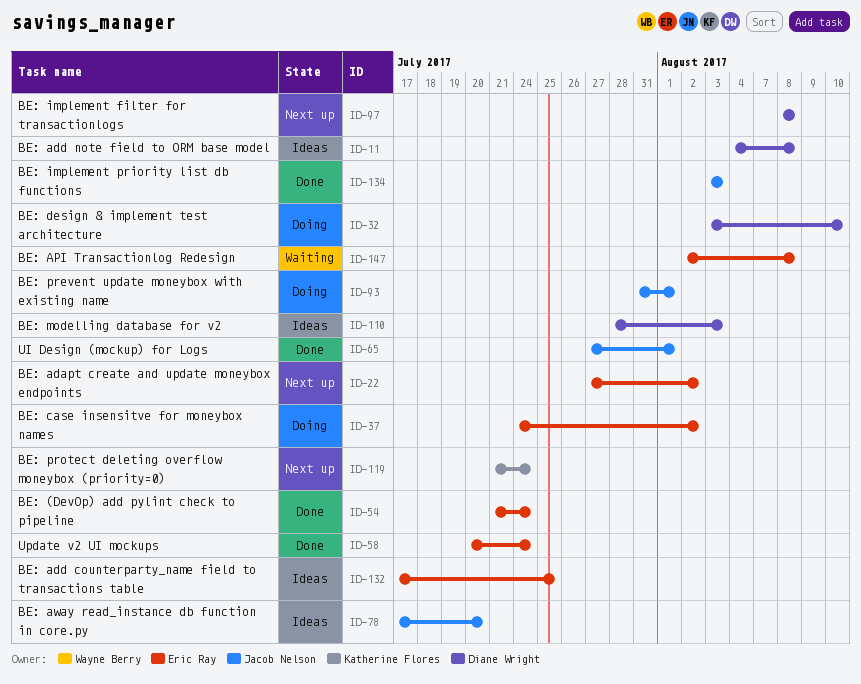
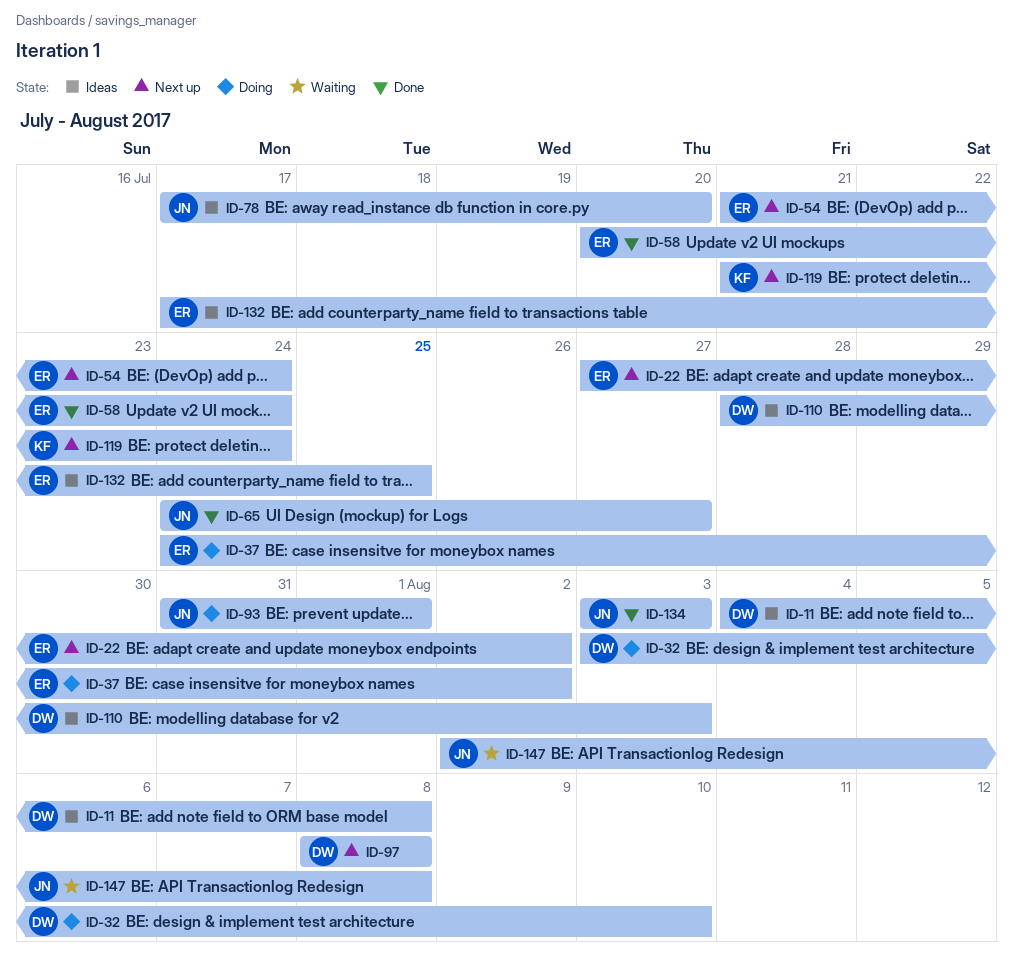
ID-54, status: Done -> Next up
ID-65, start: Jul 27 -> Jul 24
ID-65, due: Aug 1 -> Jul 27
ID-147, owner: Eric Ray -> Jacob Nelson

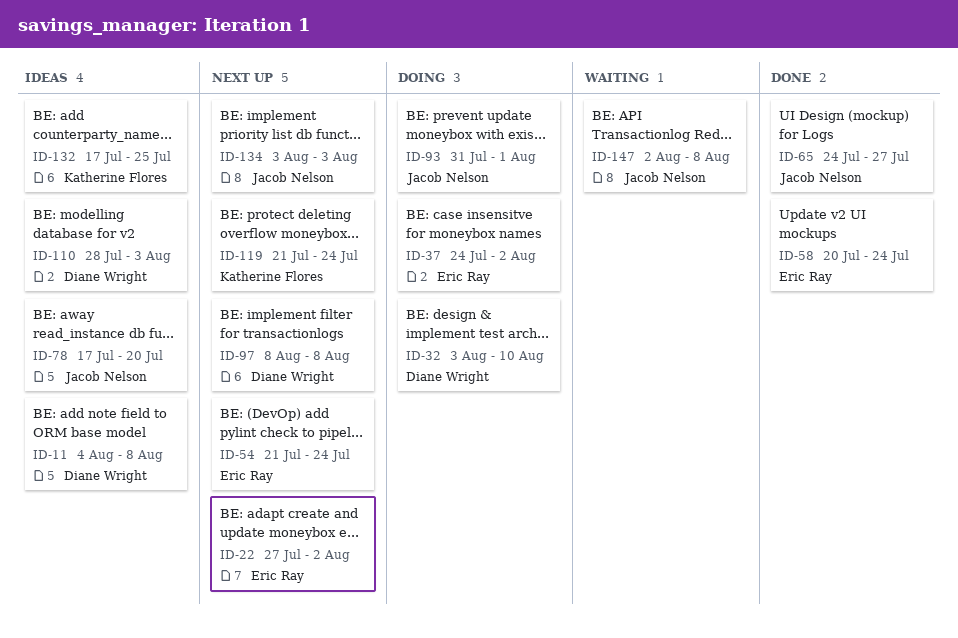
ID-132, owner: Eric Ray -> Katherine Flores
ID-134, status: Done -> Next up

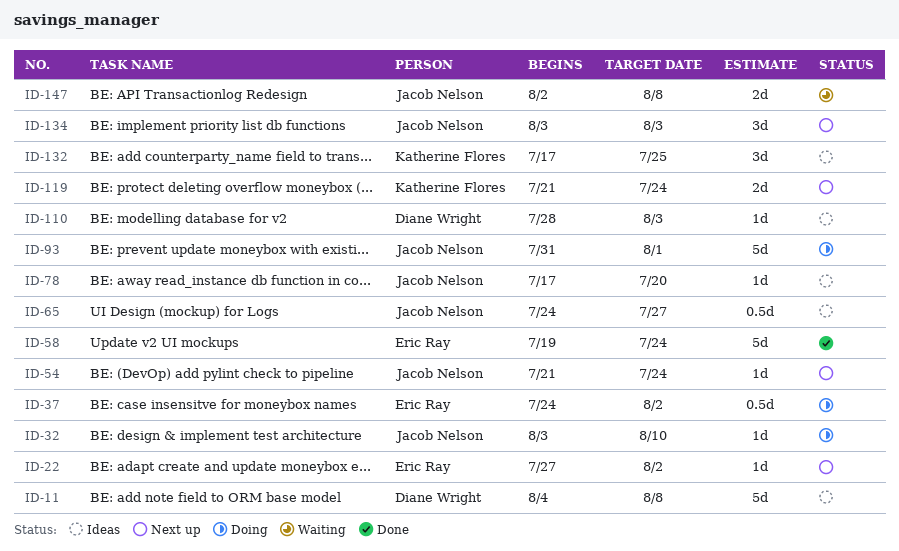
ID-32, owner: Diane Wright -> Jacob Nelson
ID-54, owner: Eric Ray -> Jacob Nelson
ID-58, start: Jul 20 -> Jul 19
ID-65, status: Done -> Ideas
ID-97: present -> none

